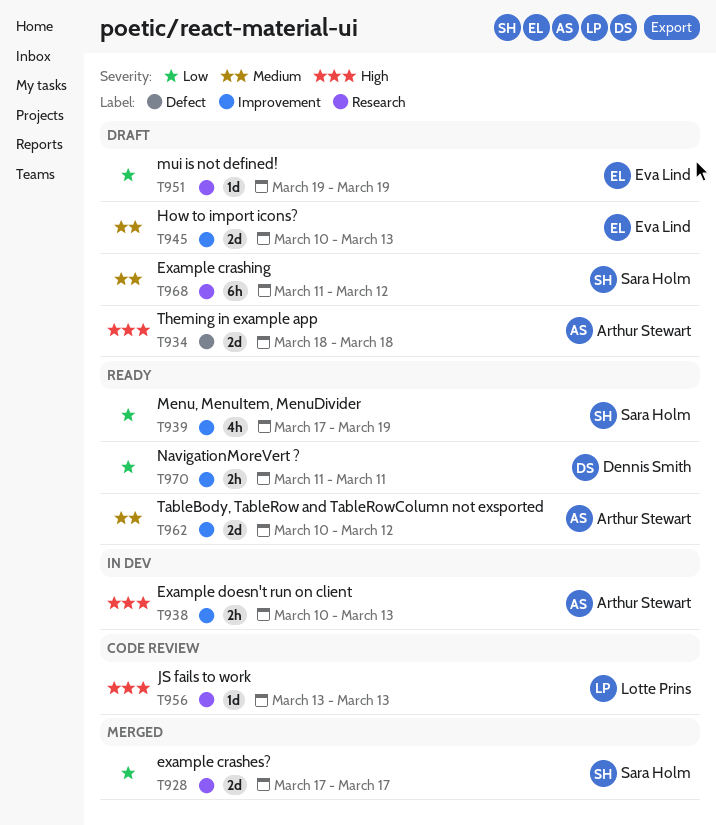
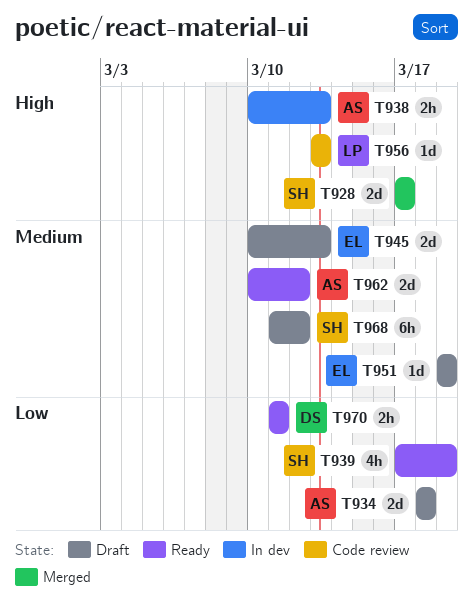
T928, priority: Low -> High
T934, priority: High -> Low
T951, priority: Low -> Medium

